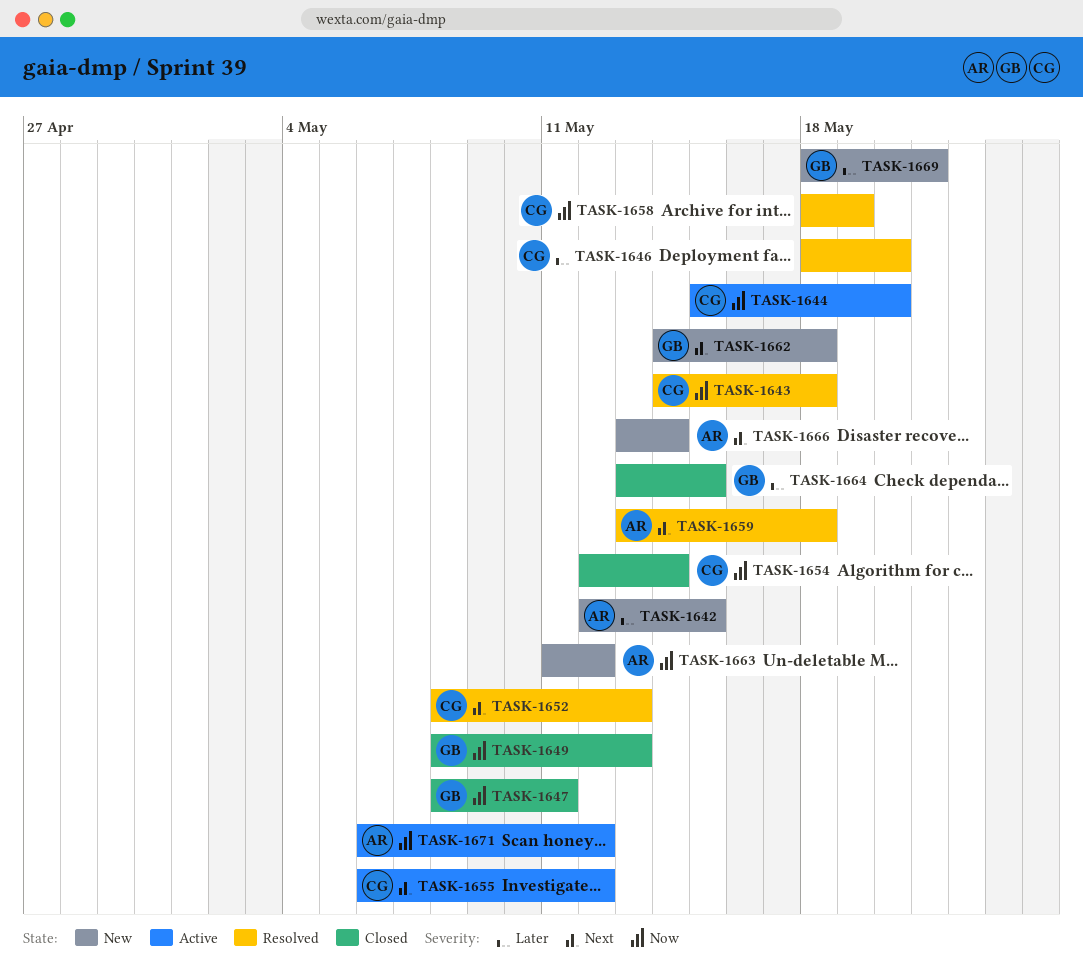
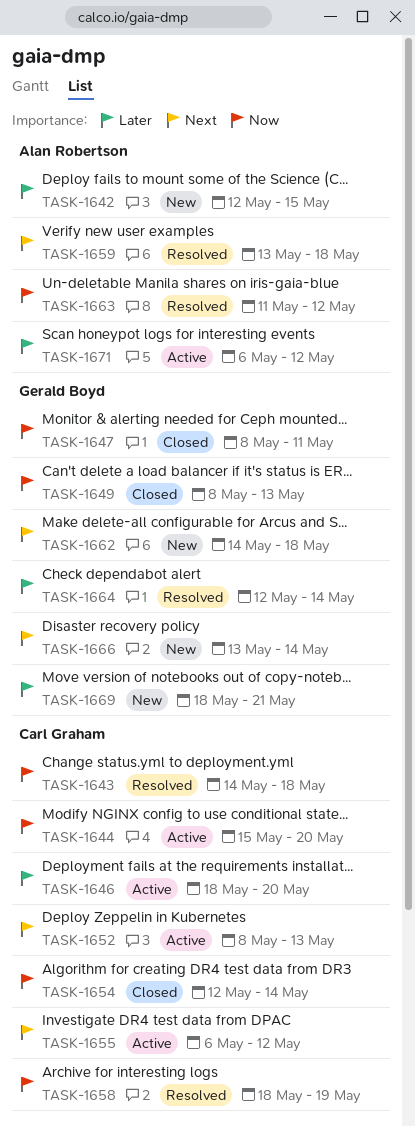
TASK-1646, status: Resolved -> Active
TASK-1652, status: Resolved -> Active
TASK-1663, status: New -> Resolved
TASK-1664, status: Closed -> Resolved
TASK-1664, start: May 13 -> May 12
TASK-1664, due: May 15 -> May 14
TASK-1666, owner: Alan Robertson -> Gerald Boyd
TASK-1671, priority: Now -> Later

